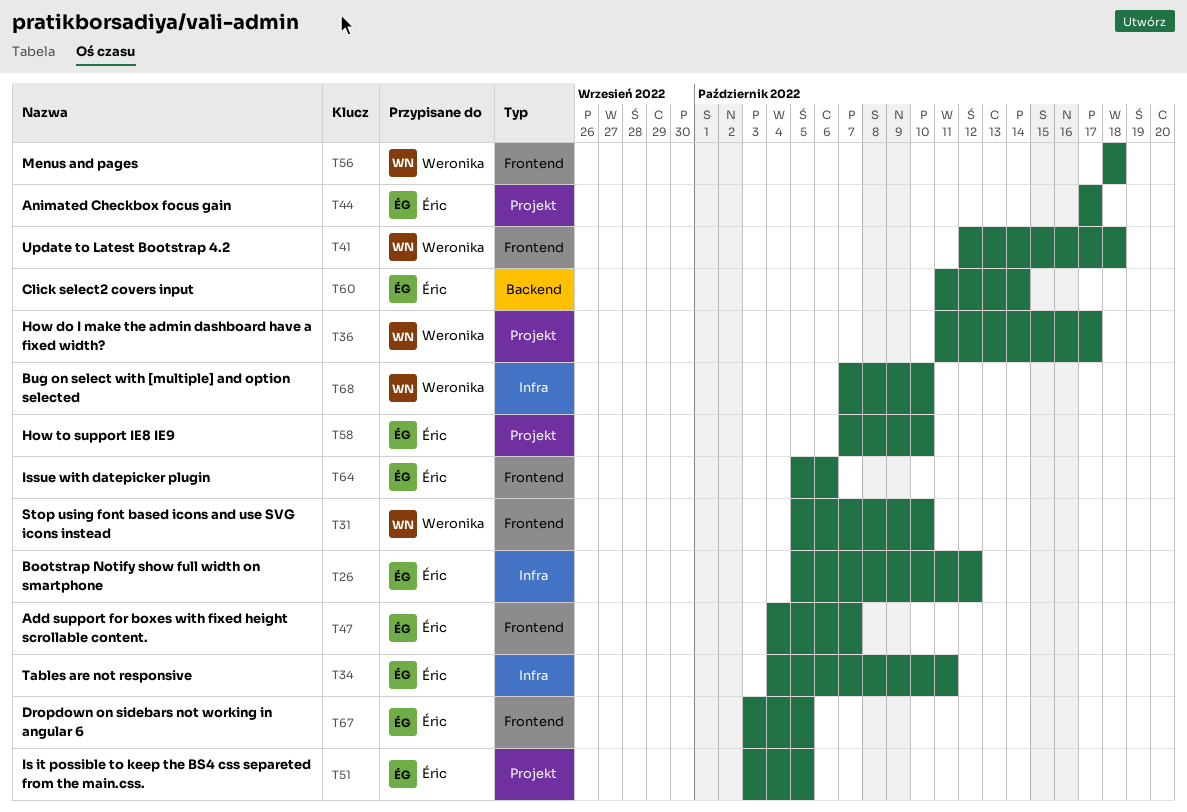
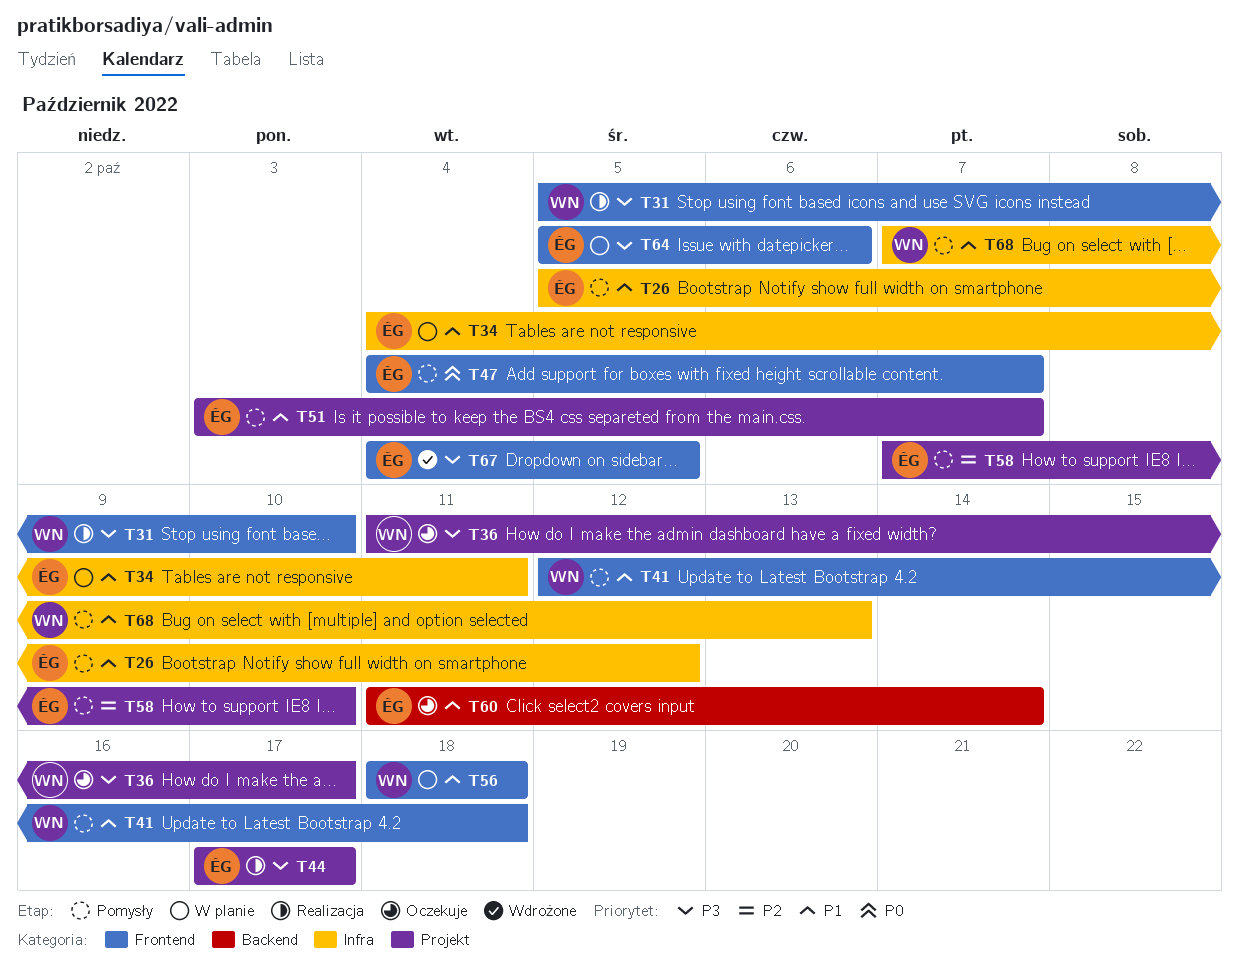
T51, due: Oct 5 -> Oct 7
T67, start: Oct 3 -> Oct 4
T68, due: Oct 10 -> Oct 13

